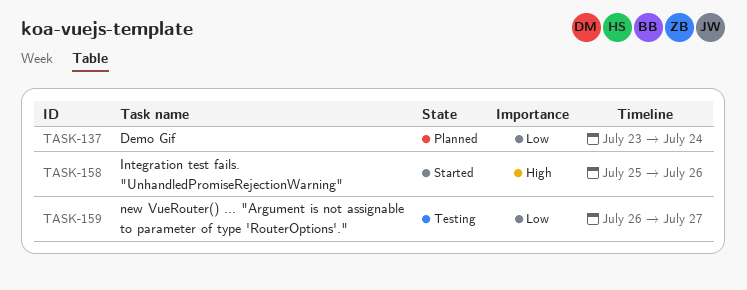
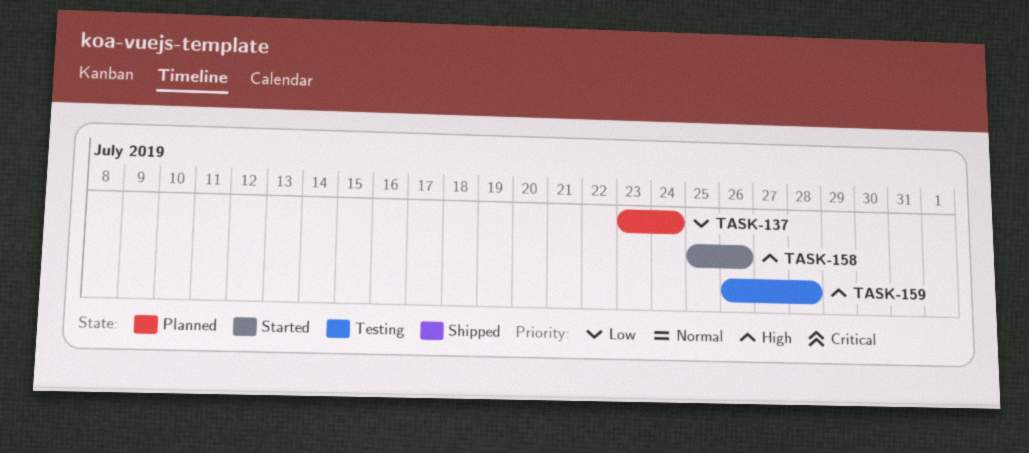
TASK-159, priority: Low -> High
TASK-159, due: Jul 27 -> Jul 28

